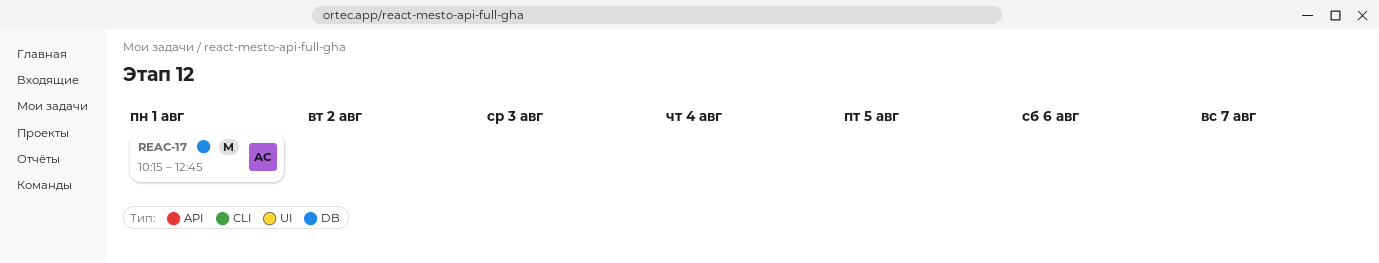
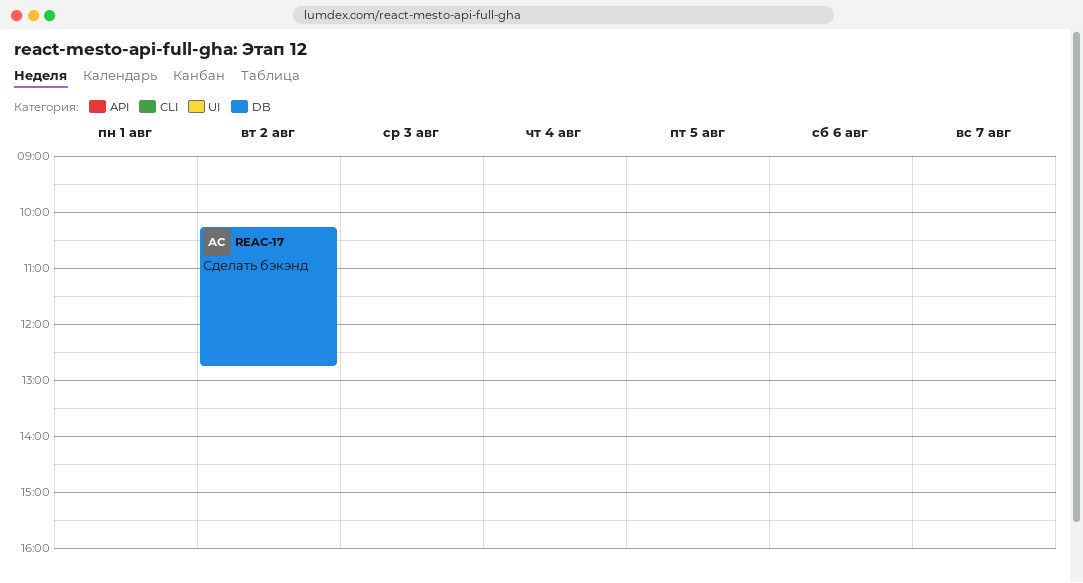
REAC-17, day: Aug 1 -> Aug 2

